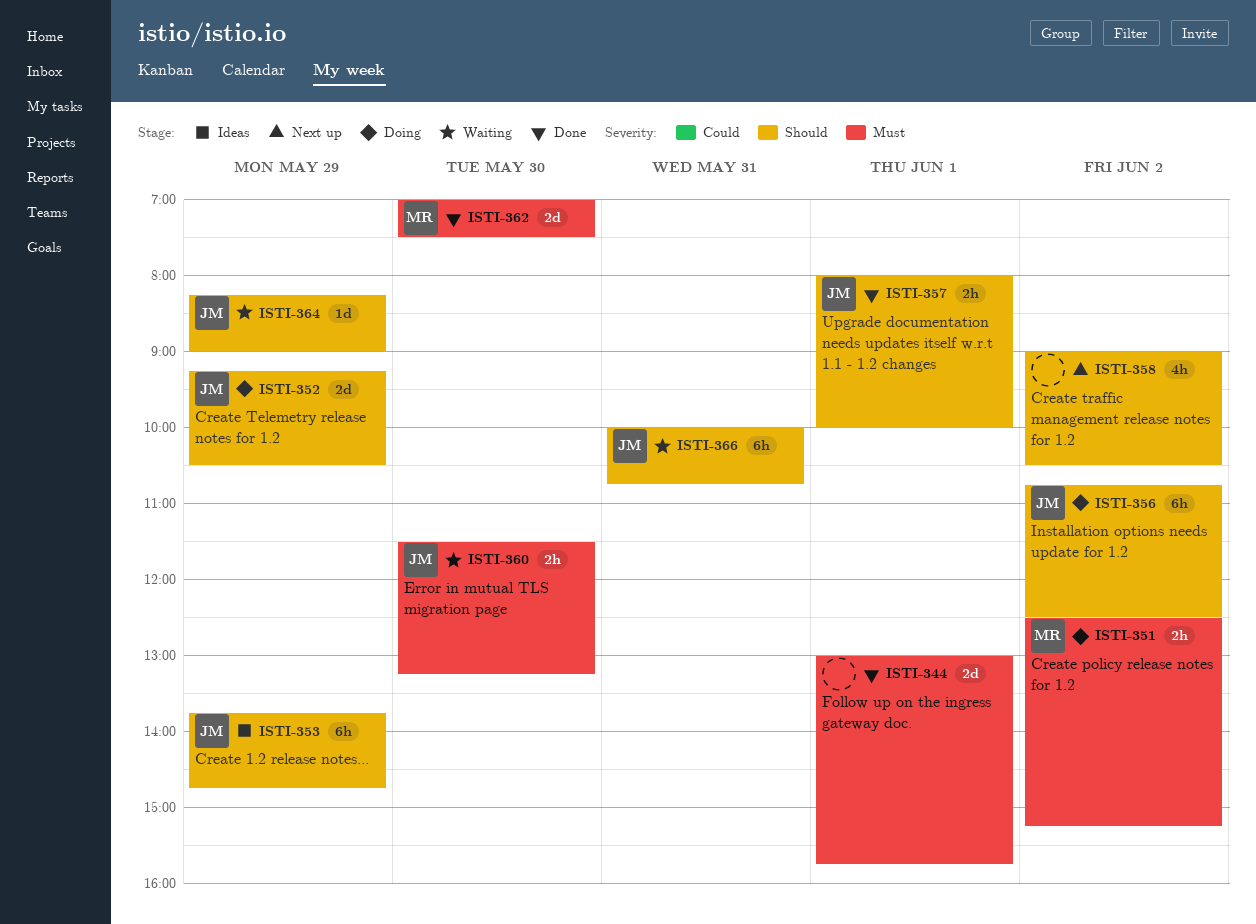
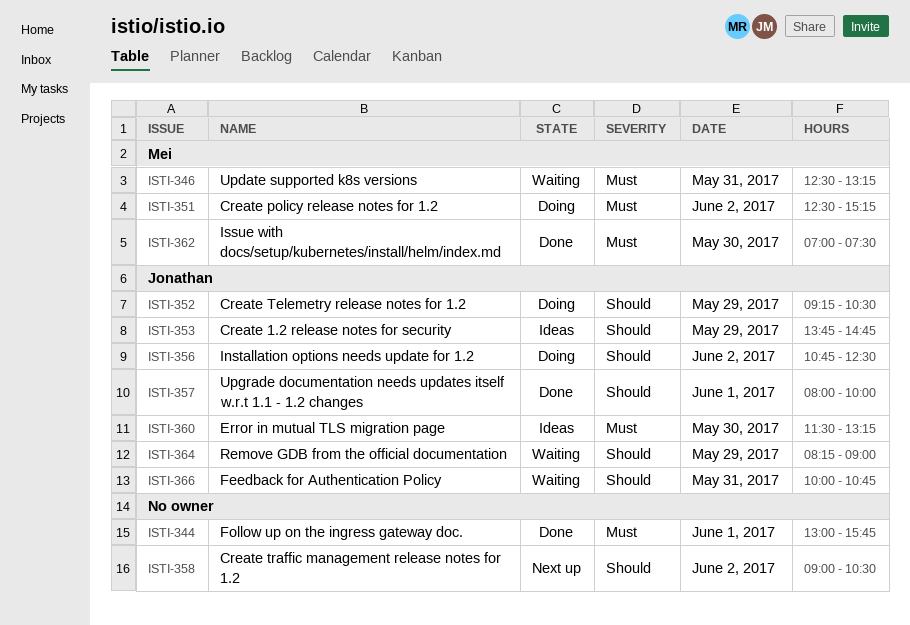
ISTI-346: none -> present
ISTI-360, status: Waiting -> Ideas

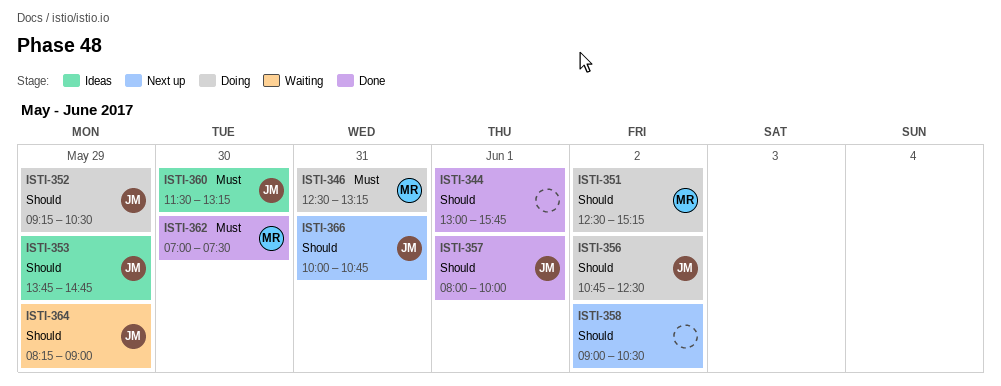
ISTI-344, priority: Must -> Should
ISTI-346, status: Waiting -> Doing
ISTI-351, priority: Must -> Should
ISTI-366, status: Waiting -> Next up

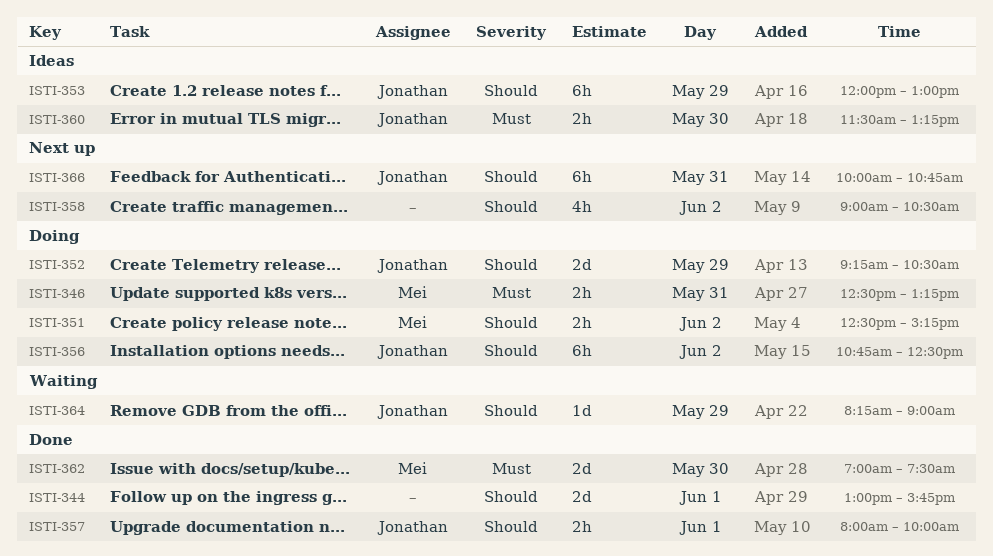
ISTI-353, begins: 13:45 -> 12:00
ISTI-353, ends: 14:45 -> 13:00

